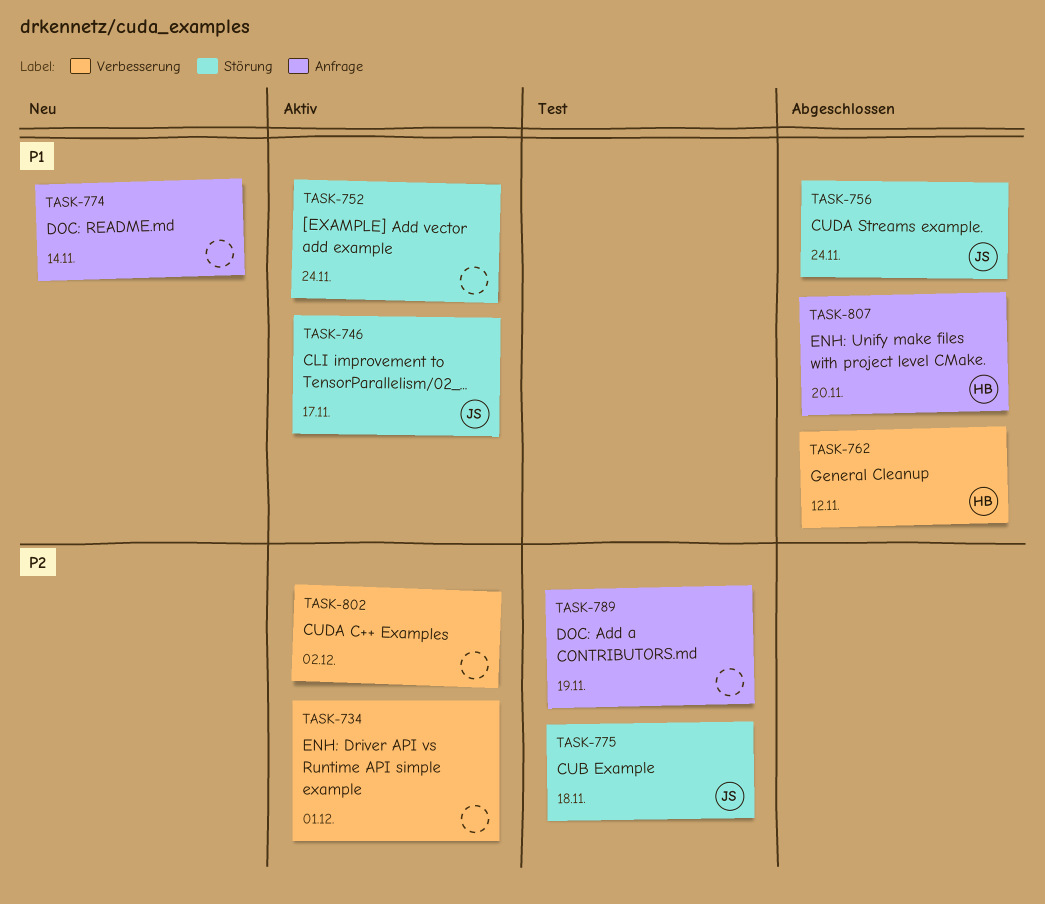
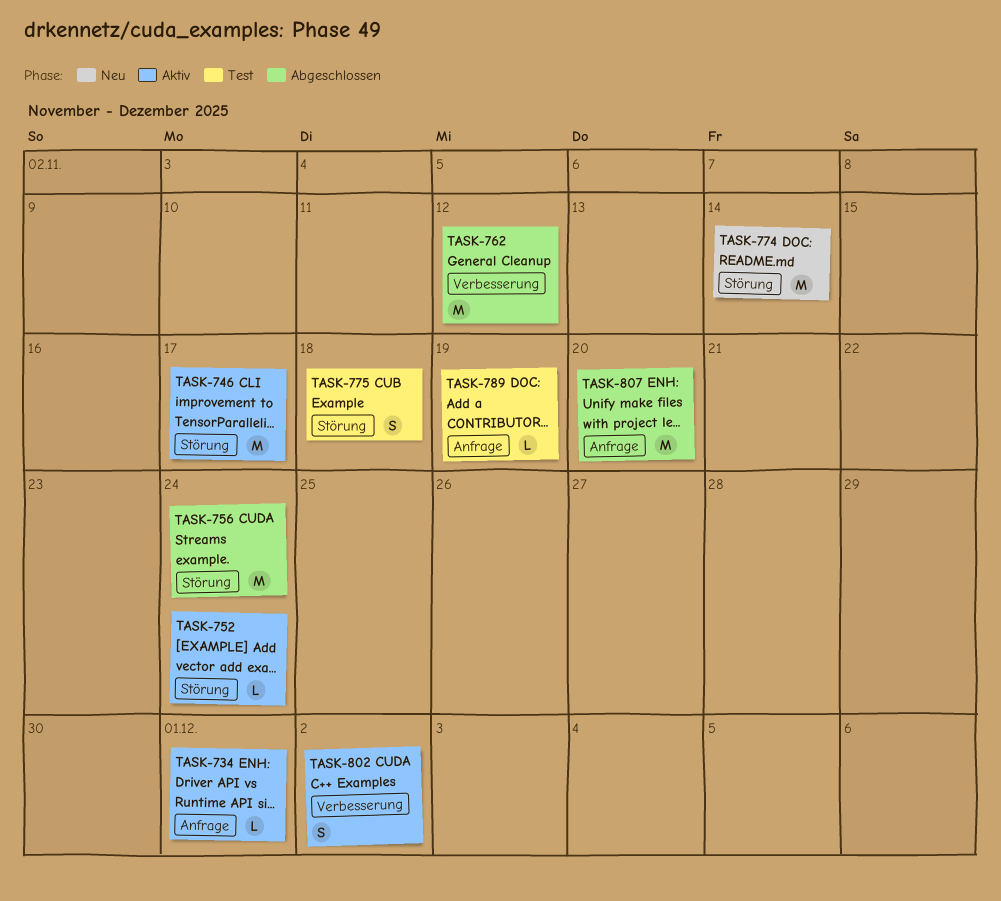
TASK-734, label: Verbesserung -> Anfrage
TASK-774, label: Anfrage -> Störung

